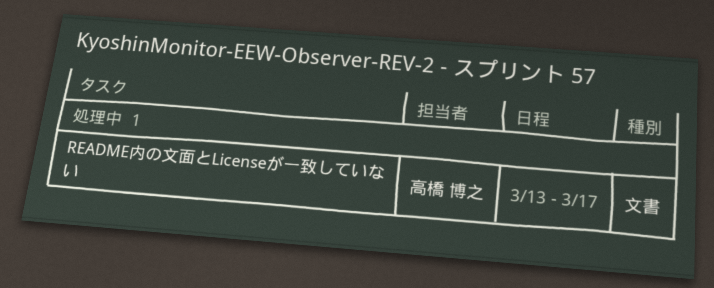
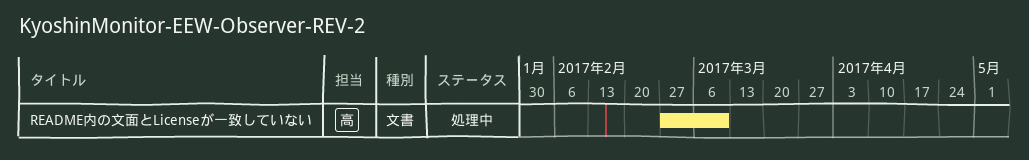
README内の文面とLicenseが一致していない, start: Mar 13 -> Feb 27
README内の文面とLicenseが一致していない, due: Mar 17 -> Mar 10

